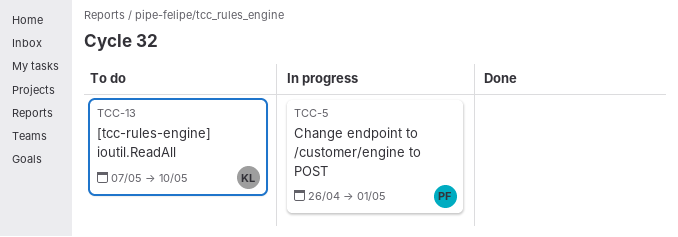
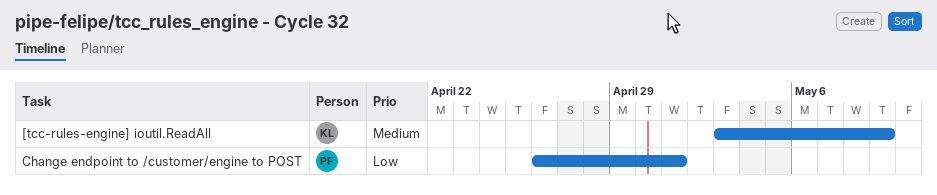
[tcc-rules-engine] ioutil.ReadAll, start: May 7 -> May 3
[tcc-rules-engine] ioutil.ReadAll, due: May 10 -> May 9

